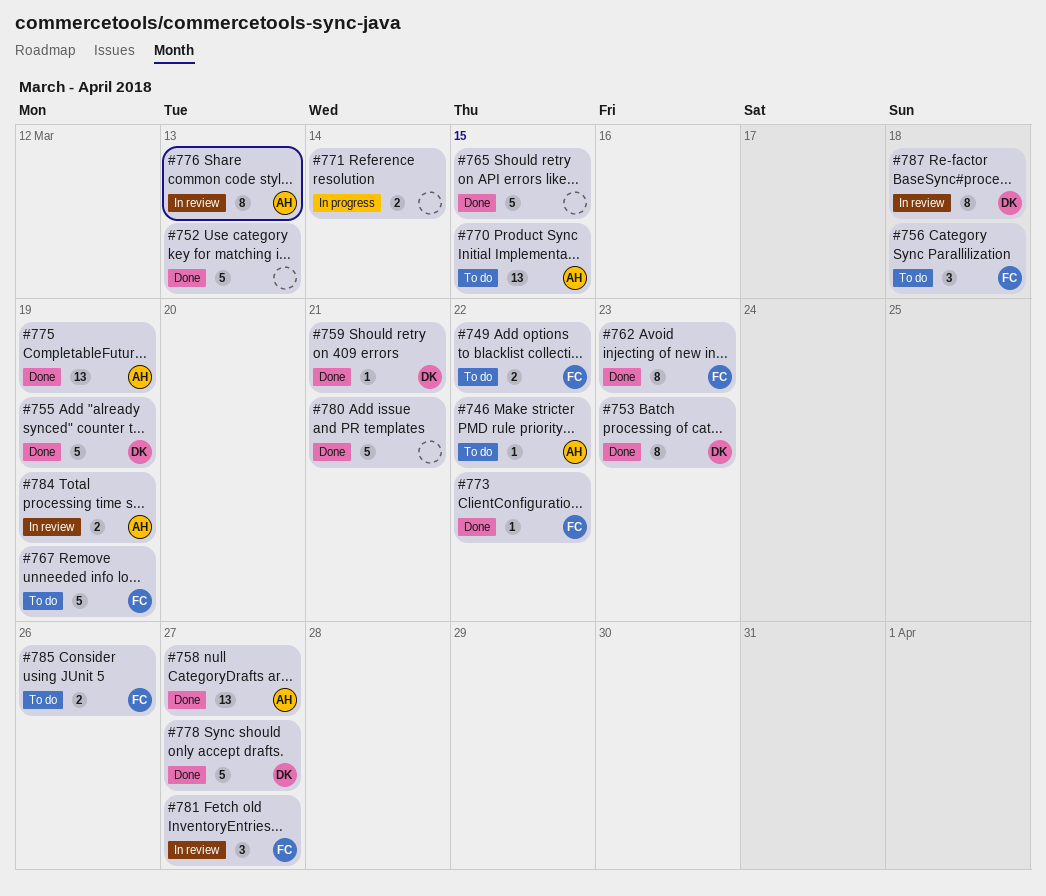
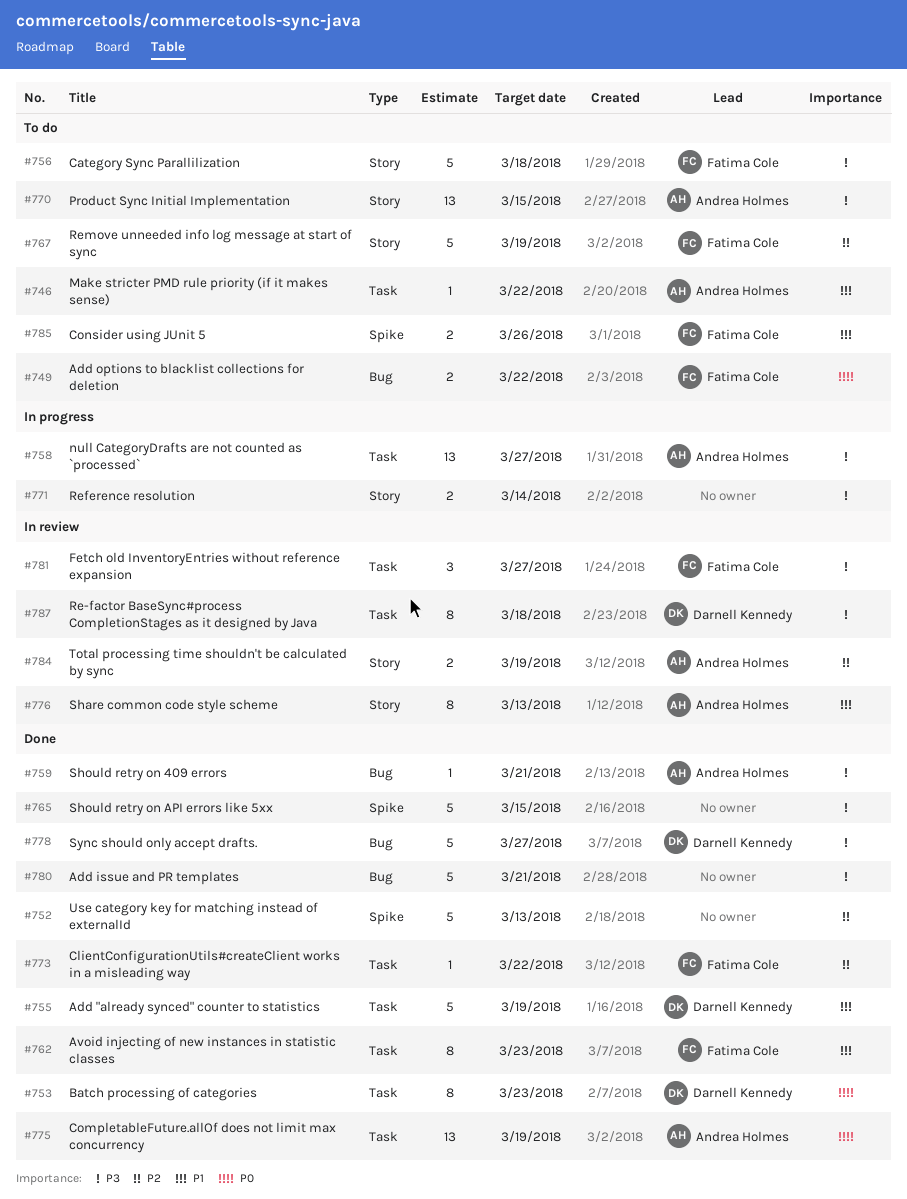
#756, estimate: 3 -> 5
#758, status: Done -> In progress
#759, owner: Darnell Kennedy -> Andrea Holmes

